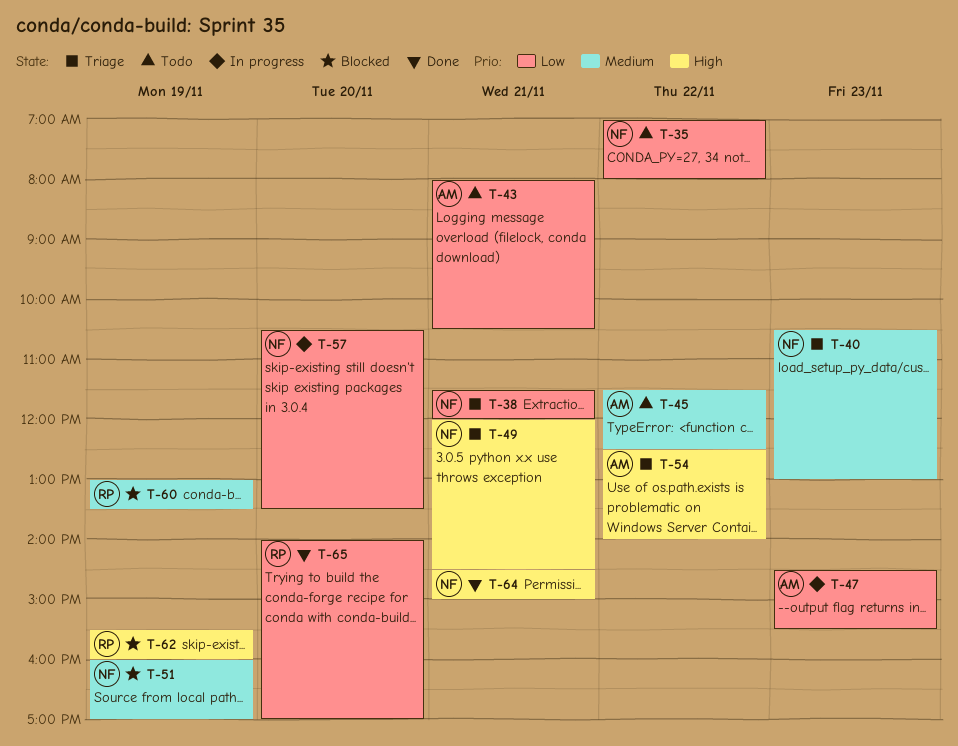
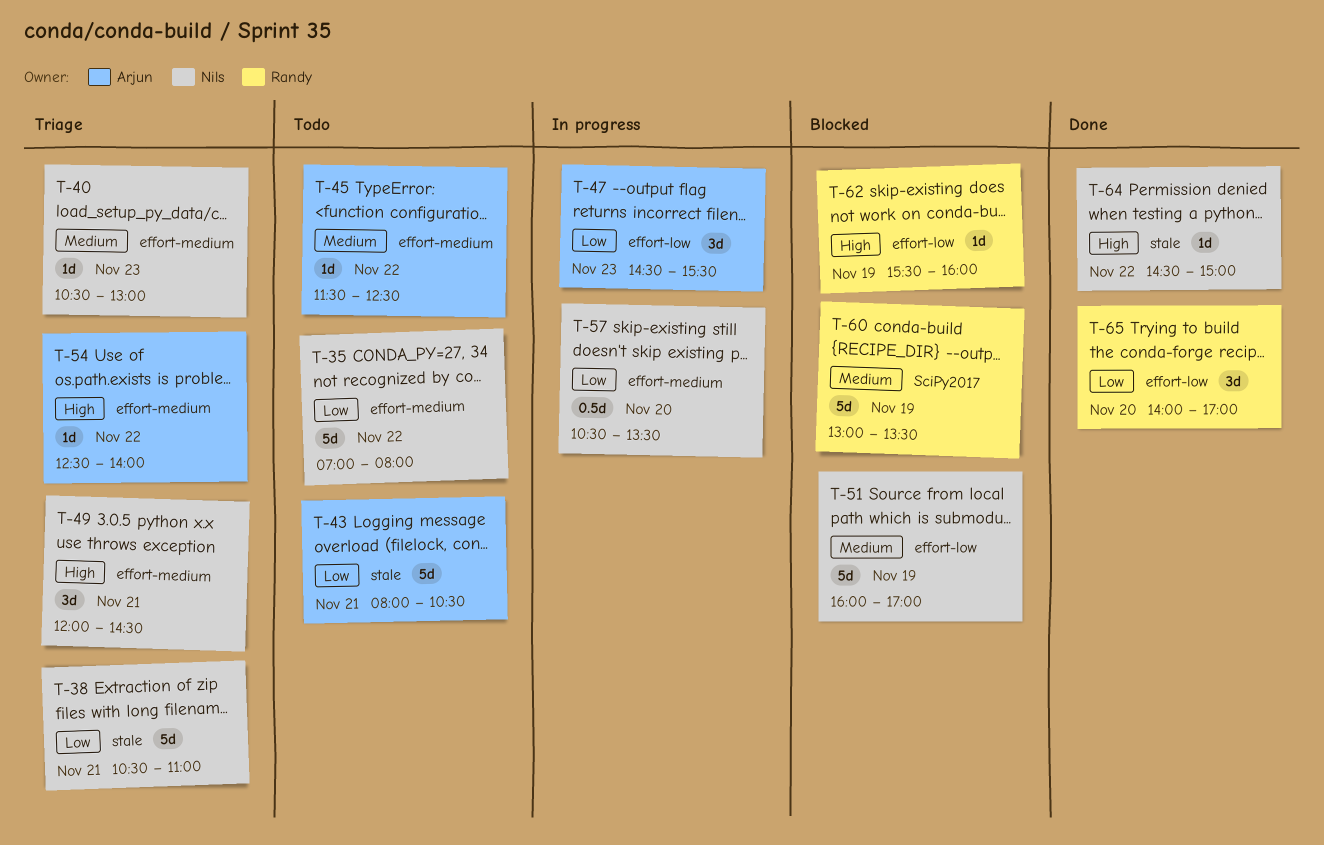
T-38, begins: 11:30 -> 10:30
T-38, ends: 12:00 -> 11:00
T-64, day: Nov 21 -> Nov 22

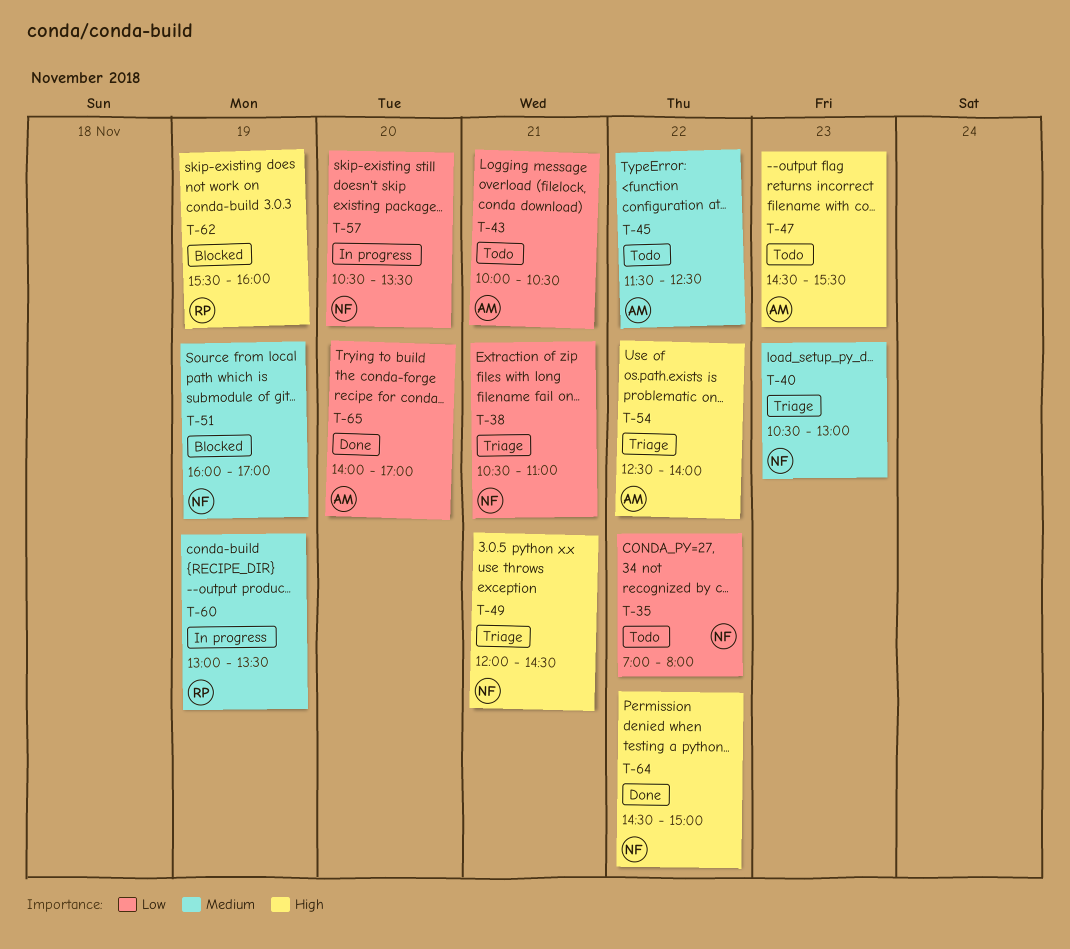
T-43, begins: 08:00 -> 10:00
T-47, status: In progress -> Todo
T-47, priority: Low -> High
T-60, status: Blocked -> In progress
T-65, owner: Randy -> Arjun

